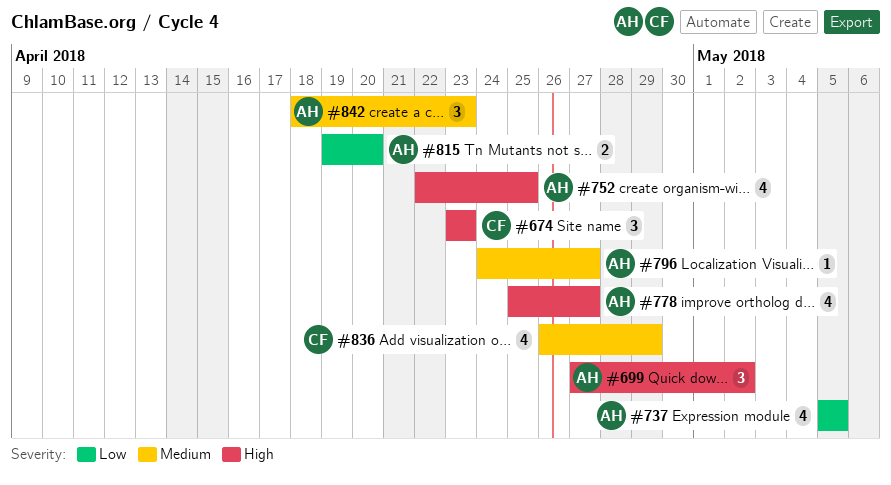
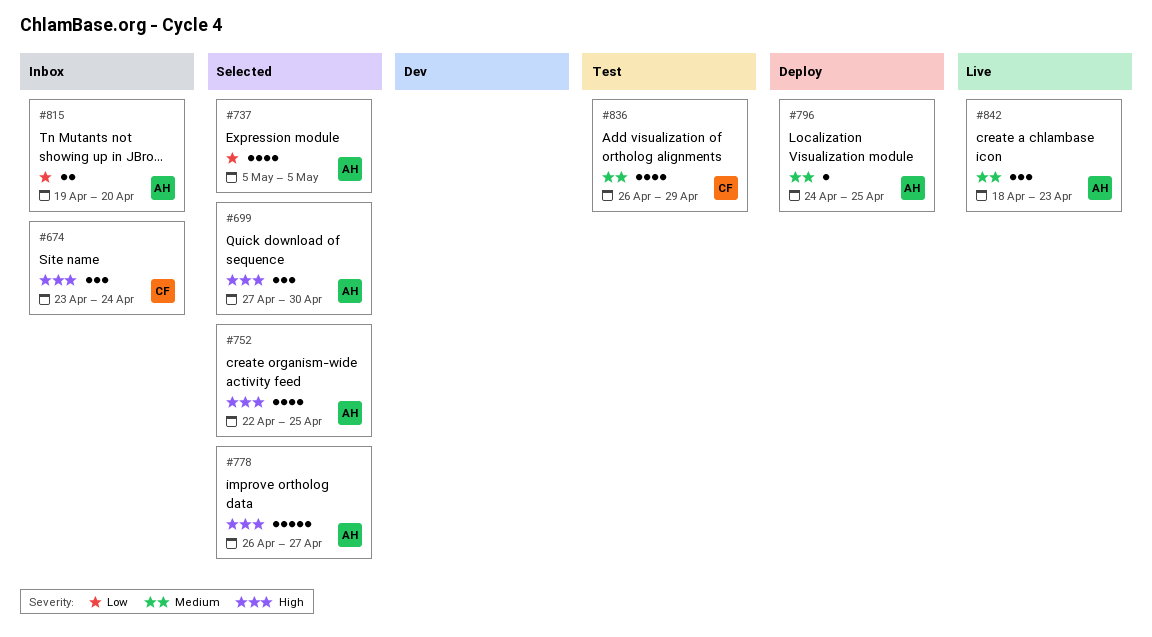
#674, due: Apr 23 -> Apr 24
#699, due: May 2 -> Apr 30
#778, estimate: 4 -> 5
#778, start: Apr 25 -> Apr 26
#796, due: Apr 27 -> Apr 25

